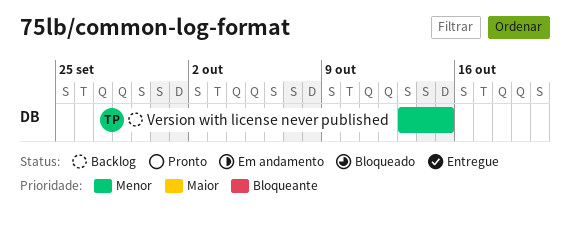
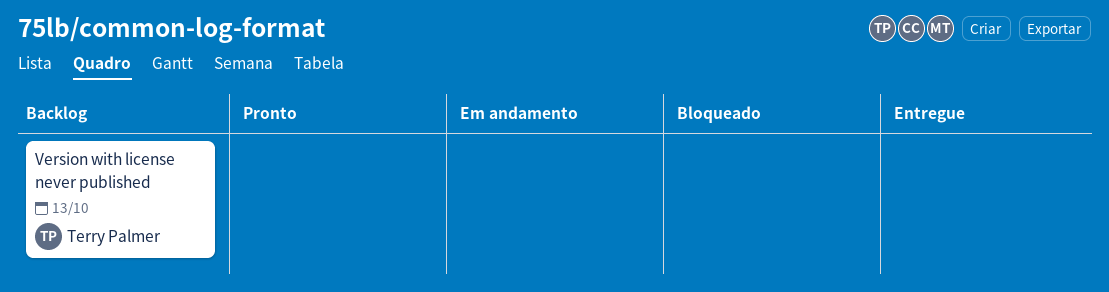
Version with license never published, due: Oct 15 -> Oct 13

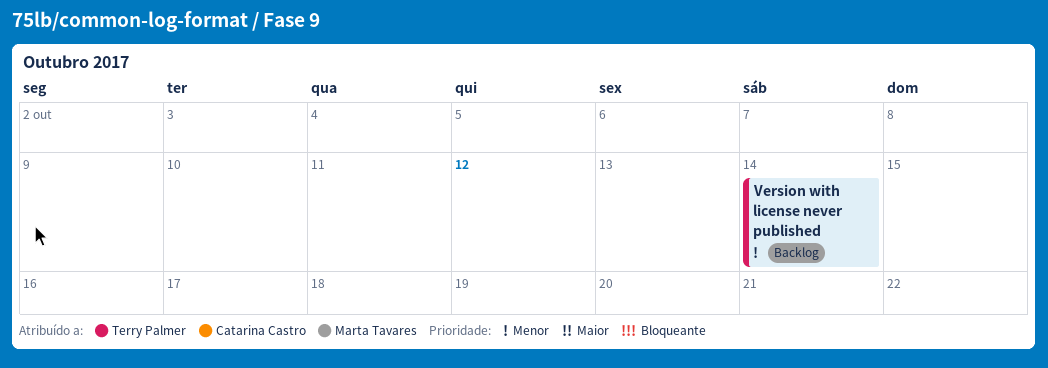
Version with license never published, due: Oct 13 -> Oct 14

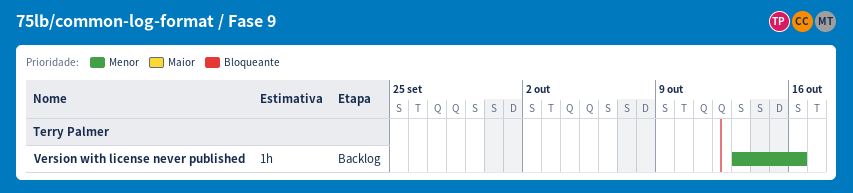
Version with license never published, due: Oct 14 -> Oct 16

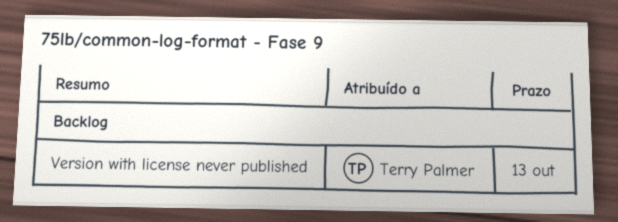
Version with license never published, due: Oct 16 -> Oct 13

